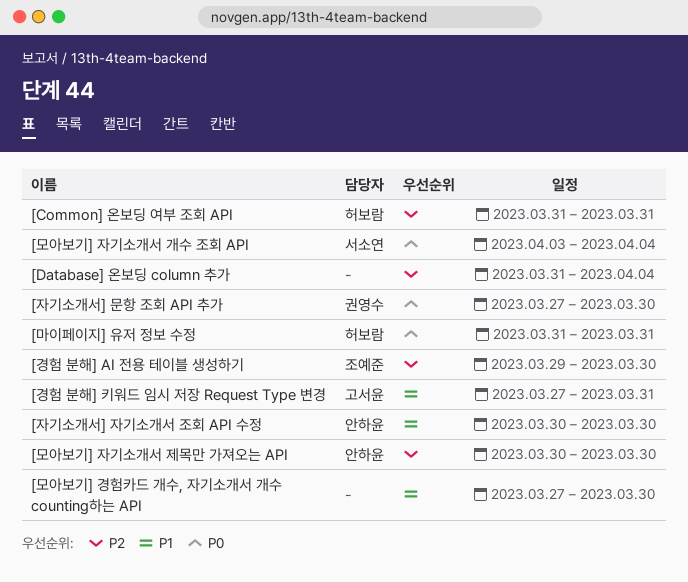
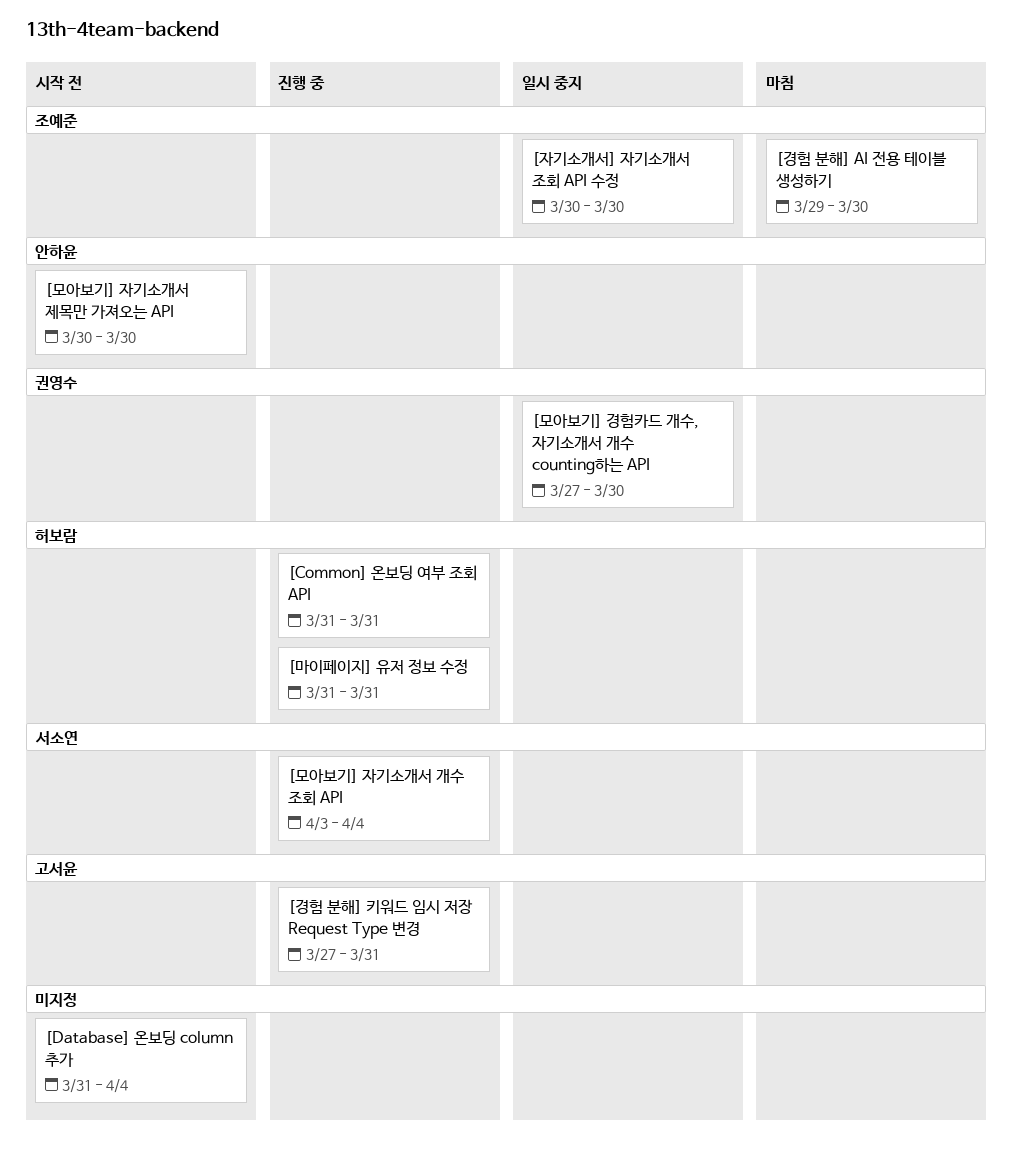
[모아보기] 경험카드 개수, 자기소개서 개수 counting하는 API, owner: none -> 권영수
[자기소개서] 문항 조회 API 추가: present -> none
[자기소개서] 자기소개서 조회 API 수정, owner: 안하윤 -> 조예준

